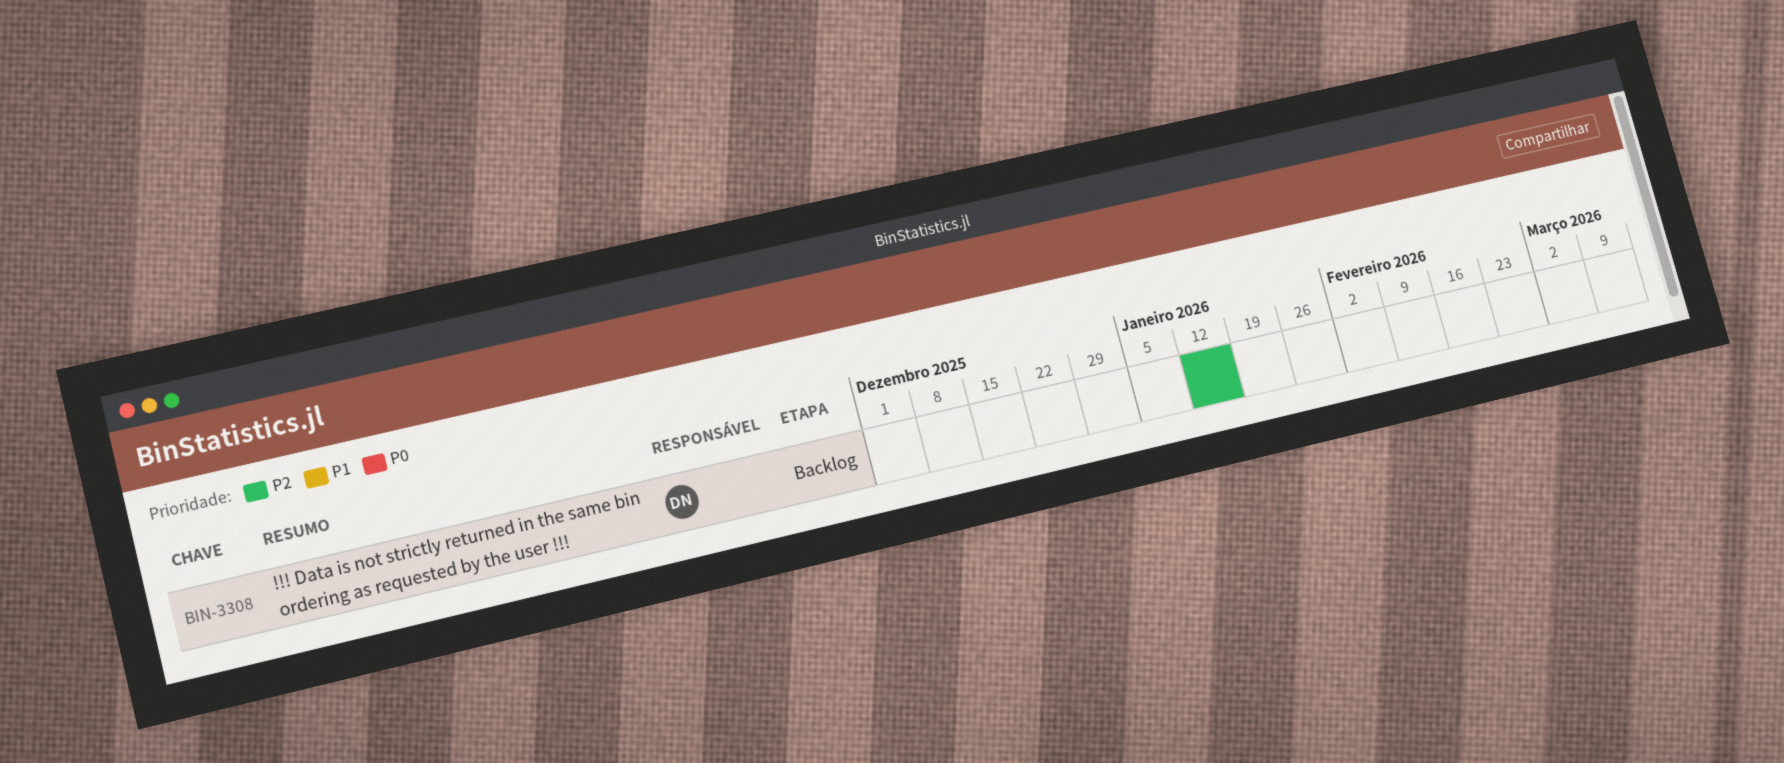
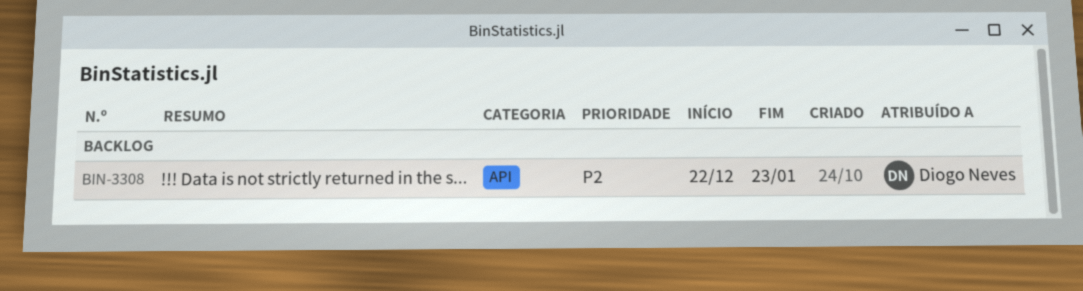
BIN-3308, start: Jan 12 -> Dec 22
BIN-3308, due: Jan 16 -> Jan 23

